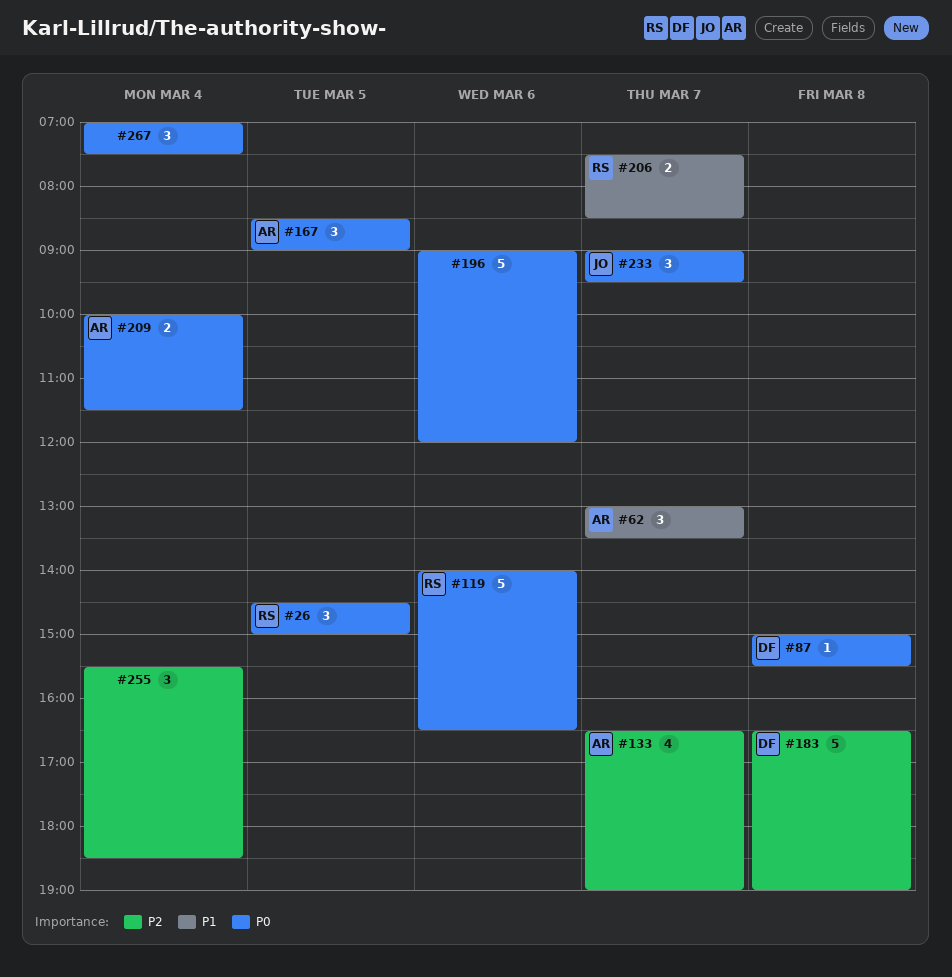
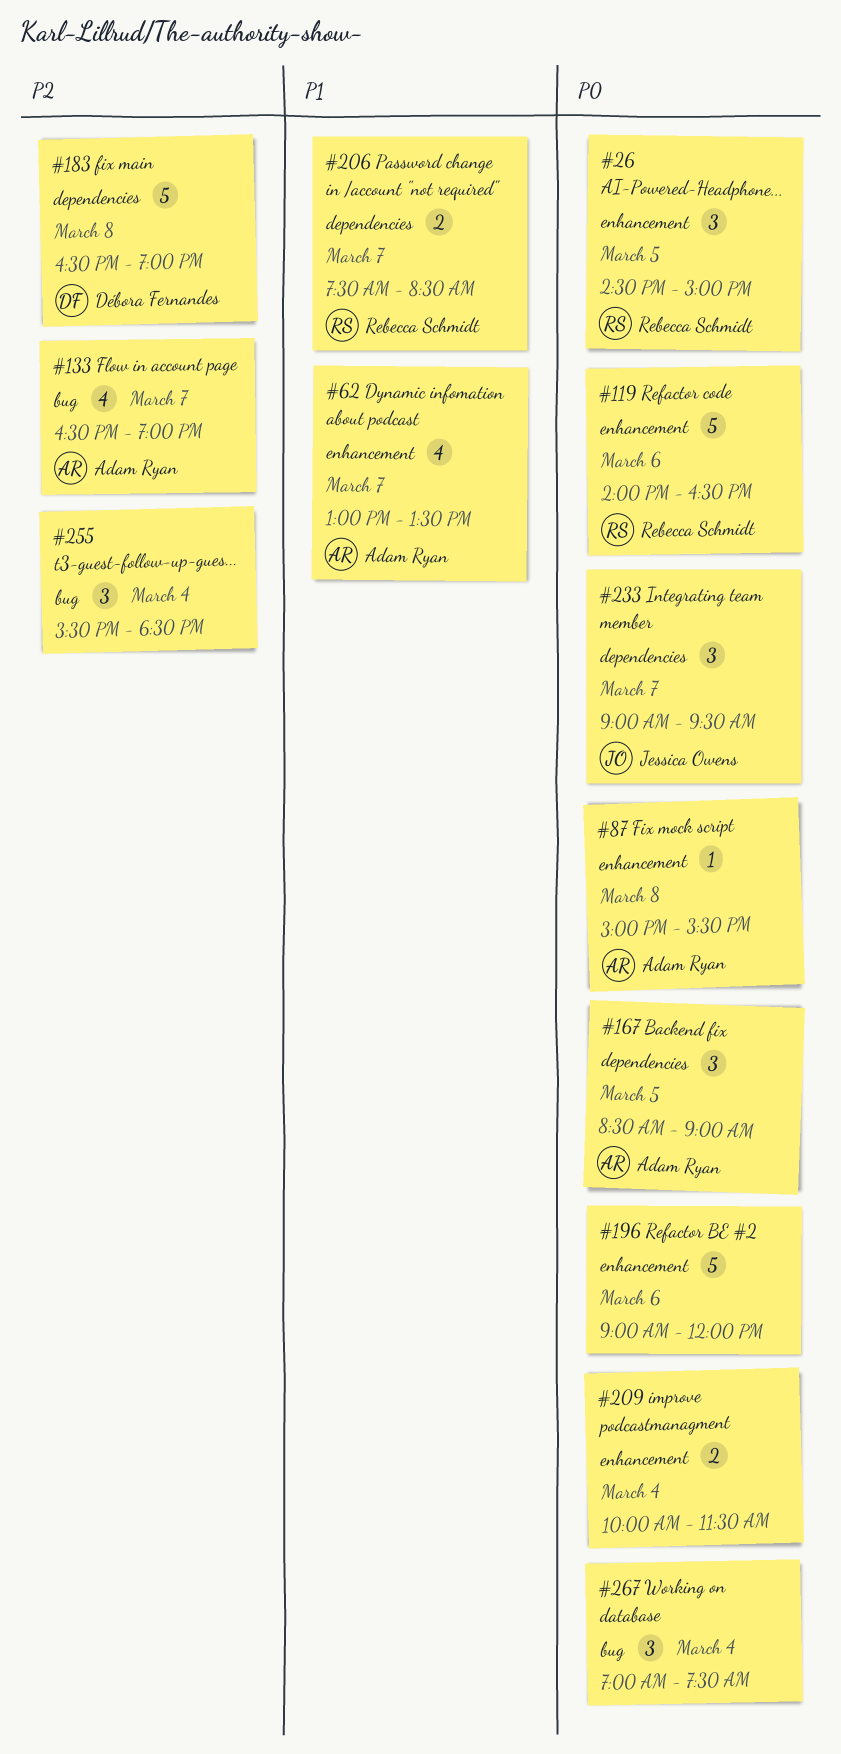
#62, estimate: 3 -> 4
#87, owner: Débora Fernandes -> Adam Ryan
#209, owner: Adam Ryan -> none

